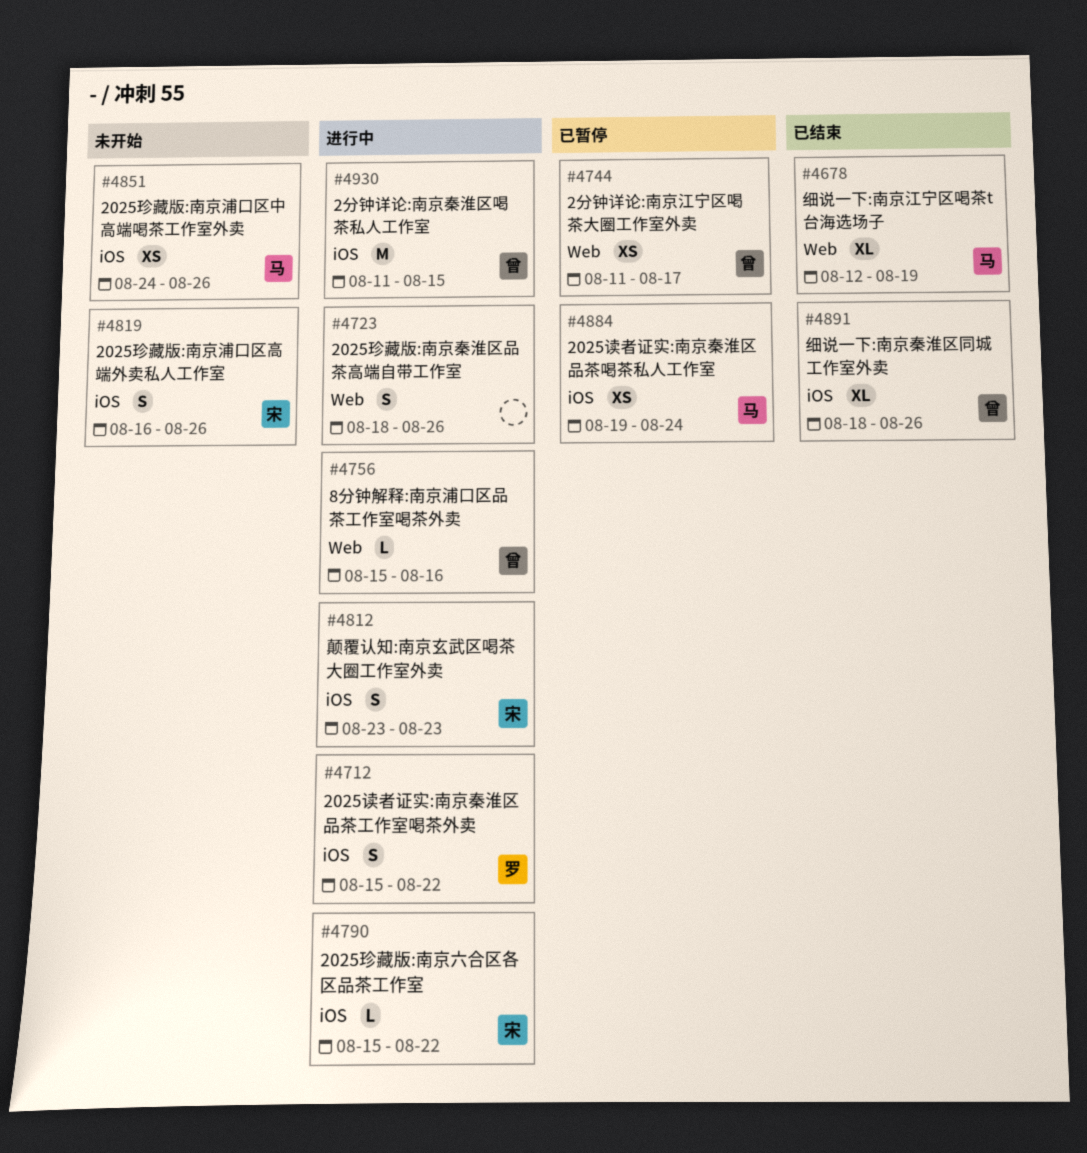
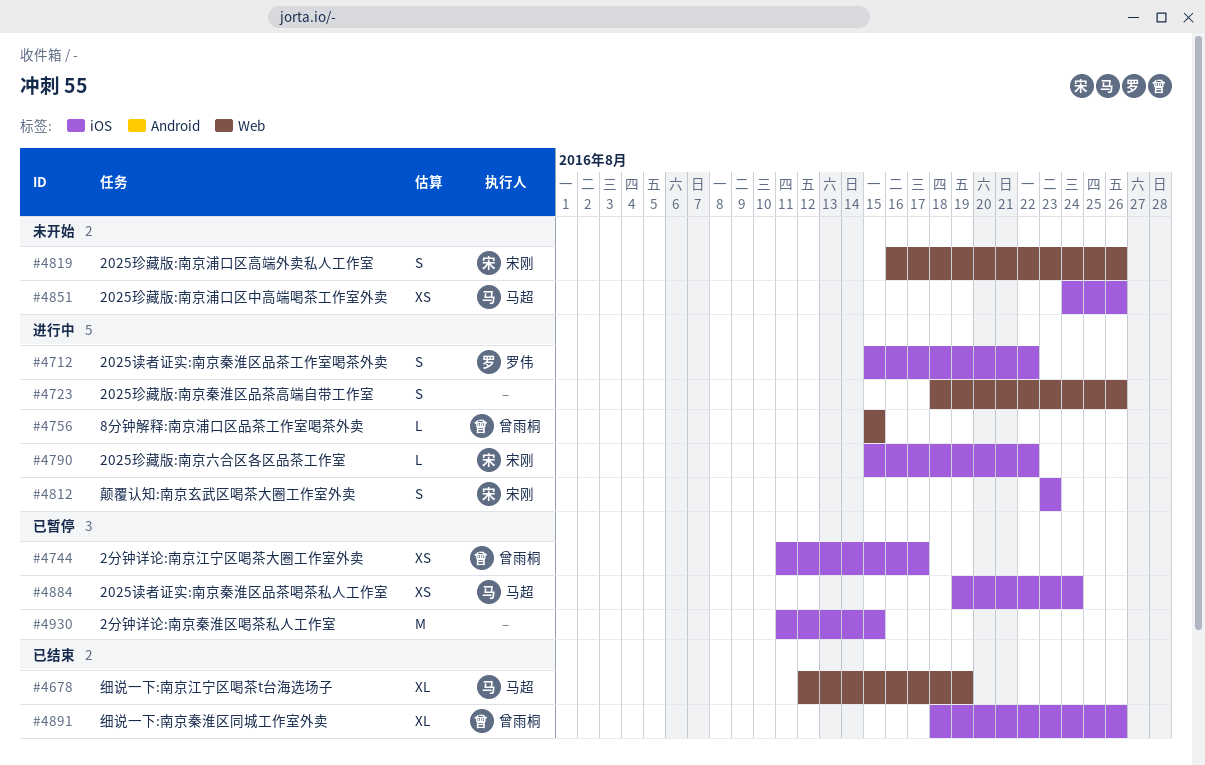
#4744, label: Web -> iOS
#4756, due: Aug 16 -> Aug 15
#4819, label: iOS -> Web
#4930, status: 进行中 -> 已暂停
#4930, owner: 曾雨桐 -> none

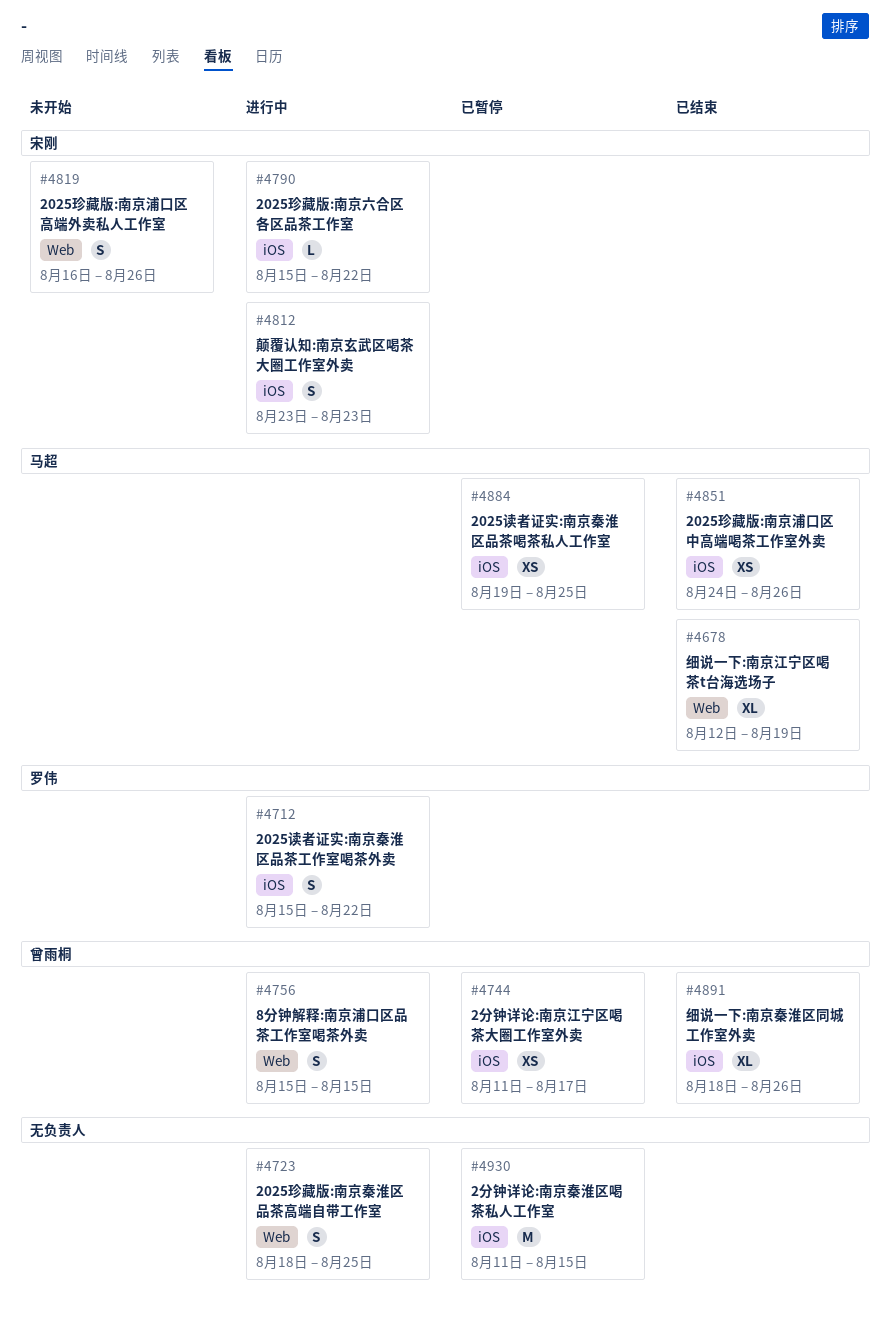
#4723, due: Aug 26 -> Aug 25
#4756, estimate: L -> S
#4851, status: 未开始 -> 已结束
#4884, due: Aug 24 -> Aug 25

